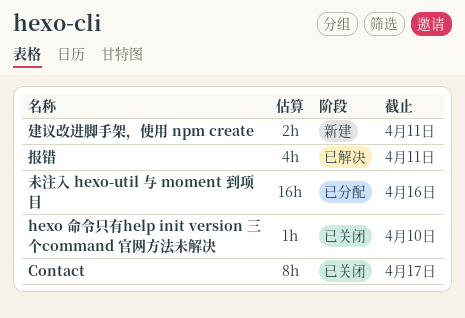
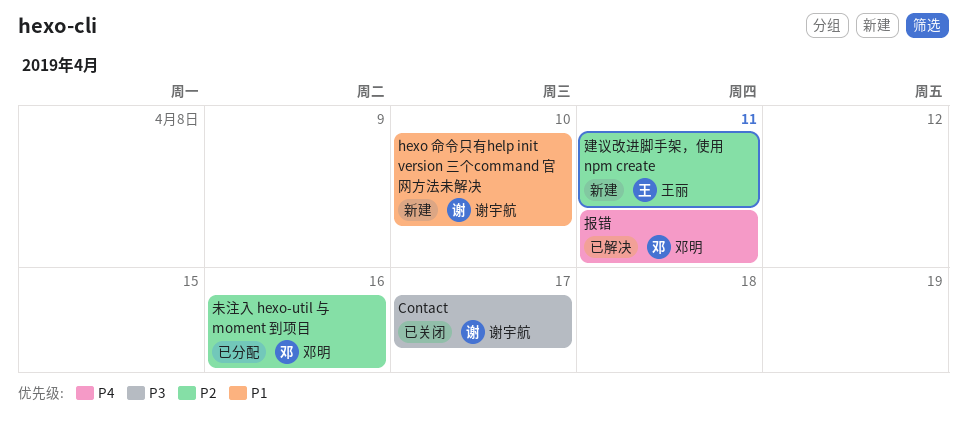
hexo 命令只有help init version 三个command 官网方法未解决, status: 已关闭 -> 新建

